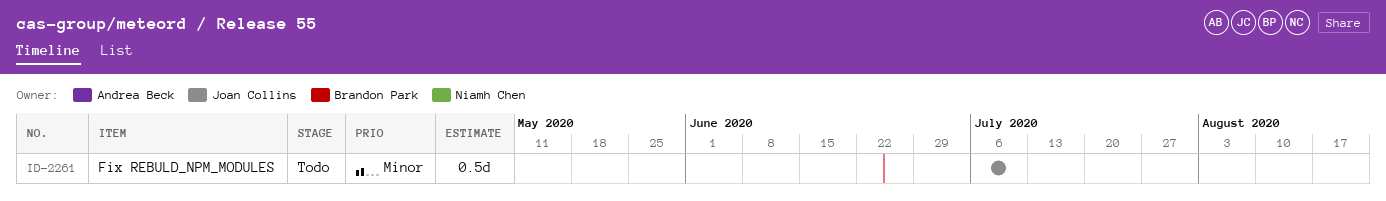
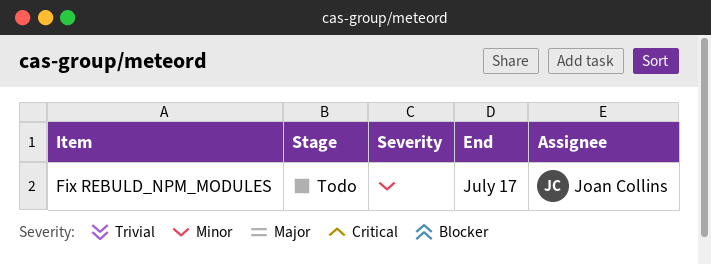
Fix REBULD_NPM_MODULES, due: Jul 10 -> Jul 17

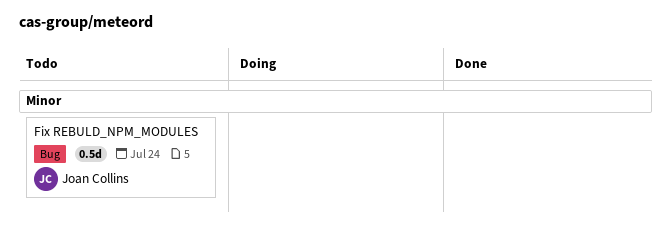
Fix REBULD_NPM_MODULES, due: Jul 17 -> Jul 24

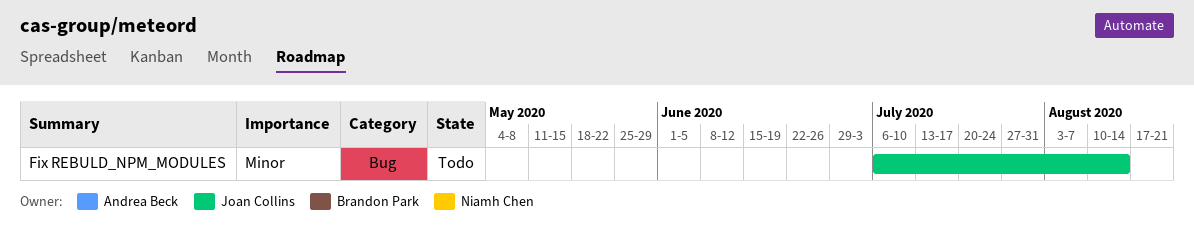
Fix REBULD_NPM_MODULES, due: Jul 24 -> Aug 14

